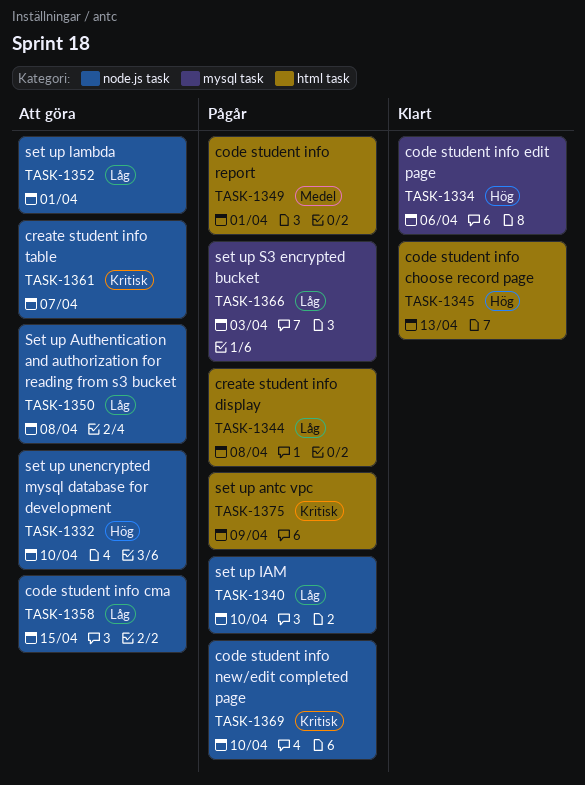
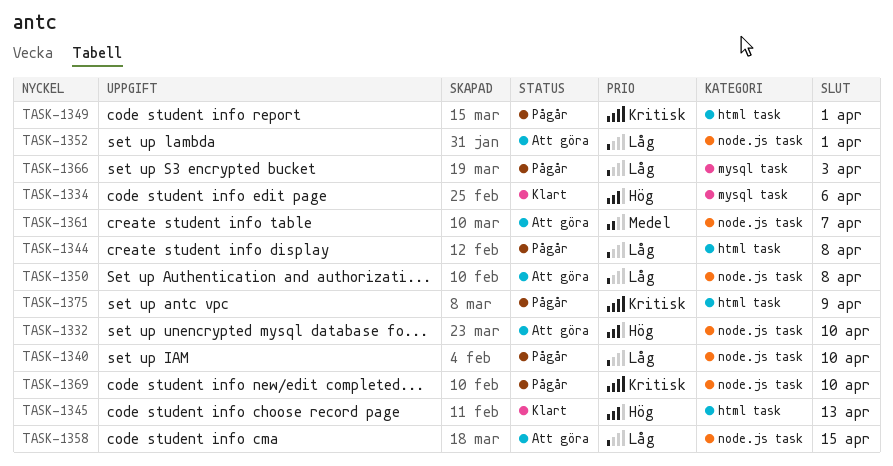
TASK-1349, priority: Medel -> Kritisk
TASK-1361, priority: Kritisk -> Medel

